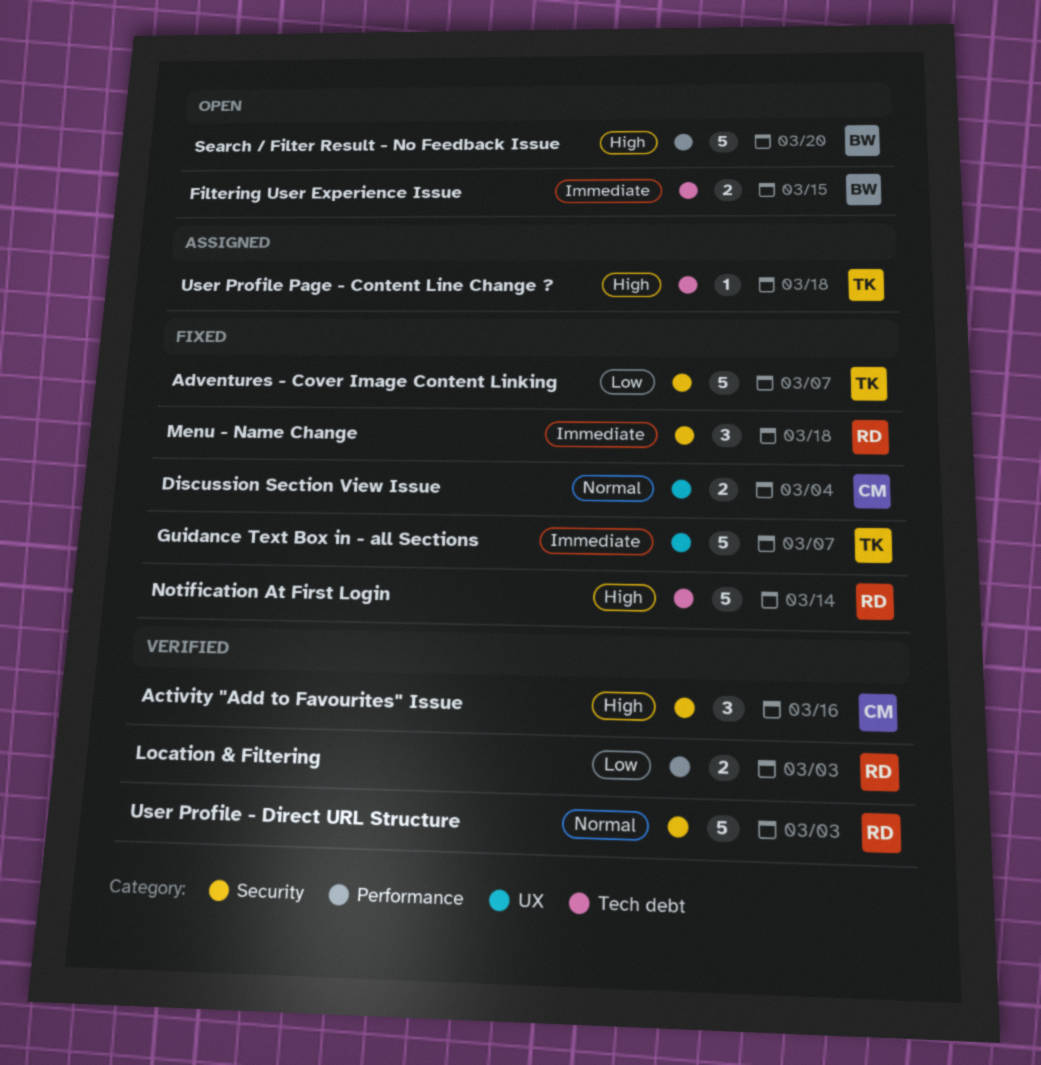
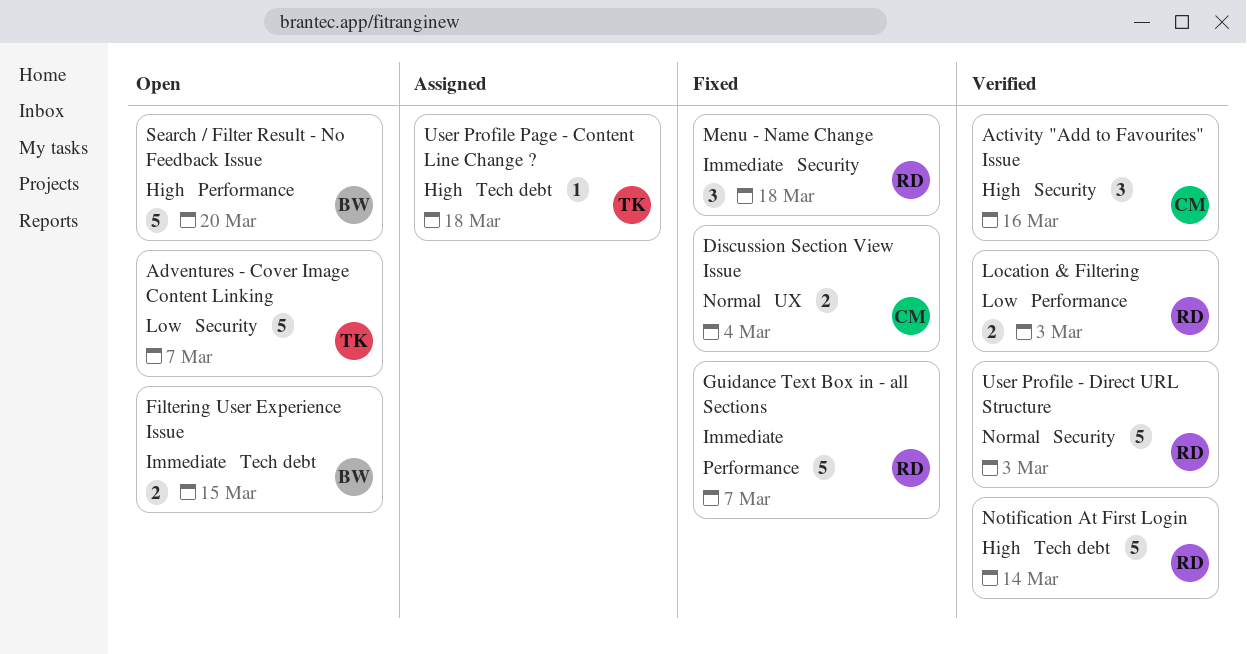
Adventures - Cover Image Content Linking, status: Fixed -> Open
Guidance Text Box in - all Sections, owner: TK -> RD
Guidance Text Box in - all Sections, label: UX -> Performance
Notification At First Login, status: Fixed -> Verified

